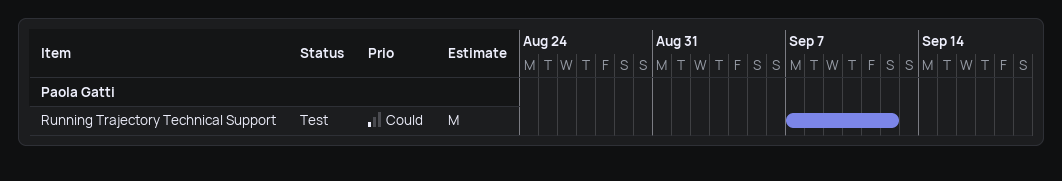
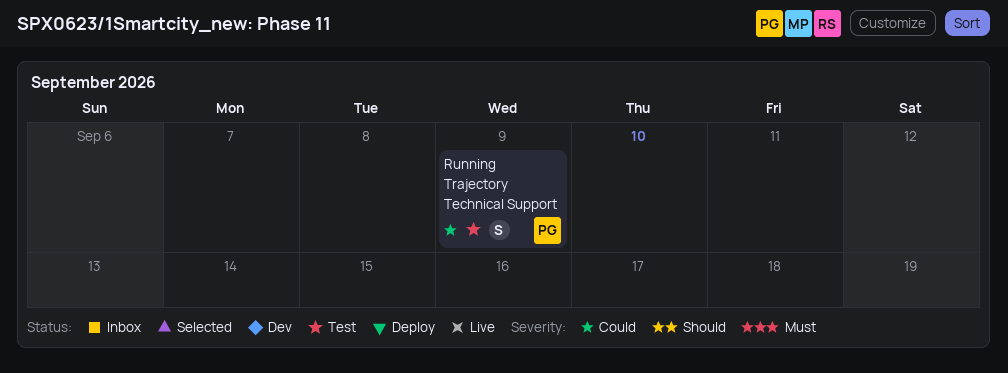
Running Trajectory Technical Support, estimate: M -> S
Running Trajectory Technical Support, due: Sep 12 -> Sep 9

